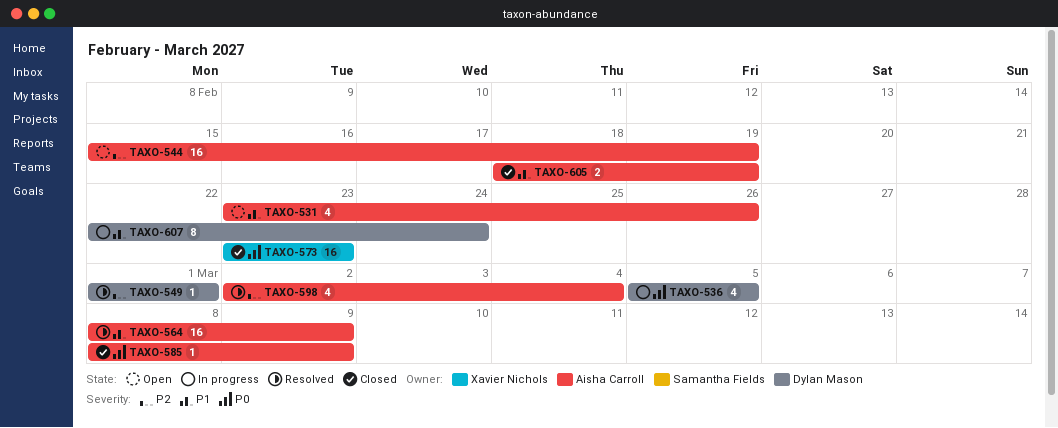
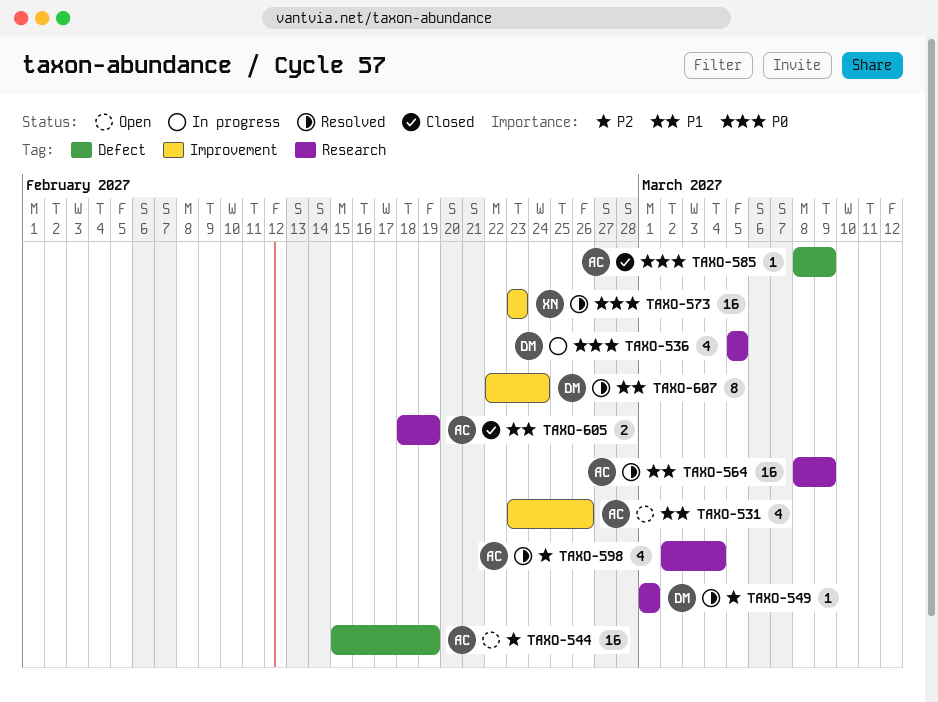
TAXO-573, status: Closed -> Resolved
TAXO-607, status: In progress -> Resolved

